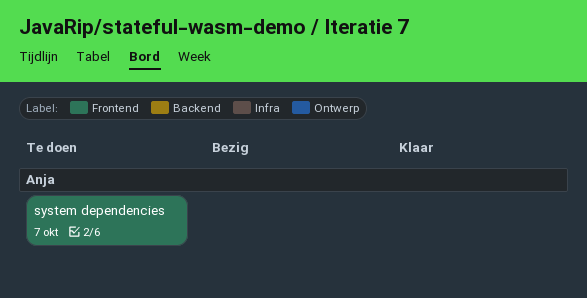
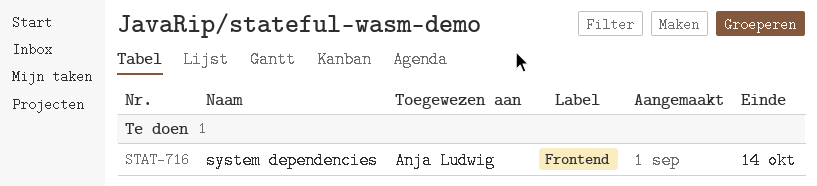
system dependencies, due: Oct 7 -> Oct 14

